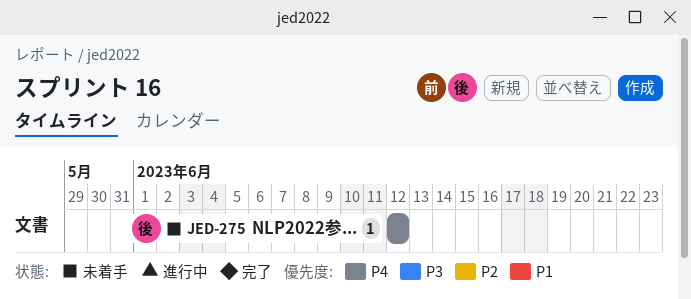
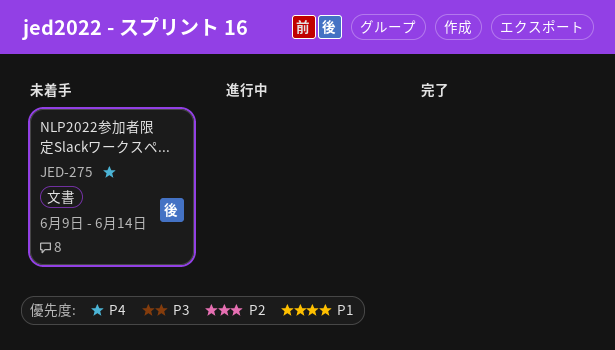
JED-275, start: Jun 12 -> Jun 9
JED-275, due: Jun 12 -> Jun 14

